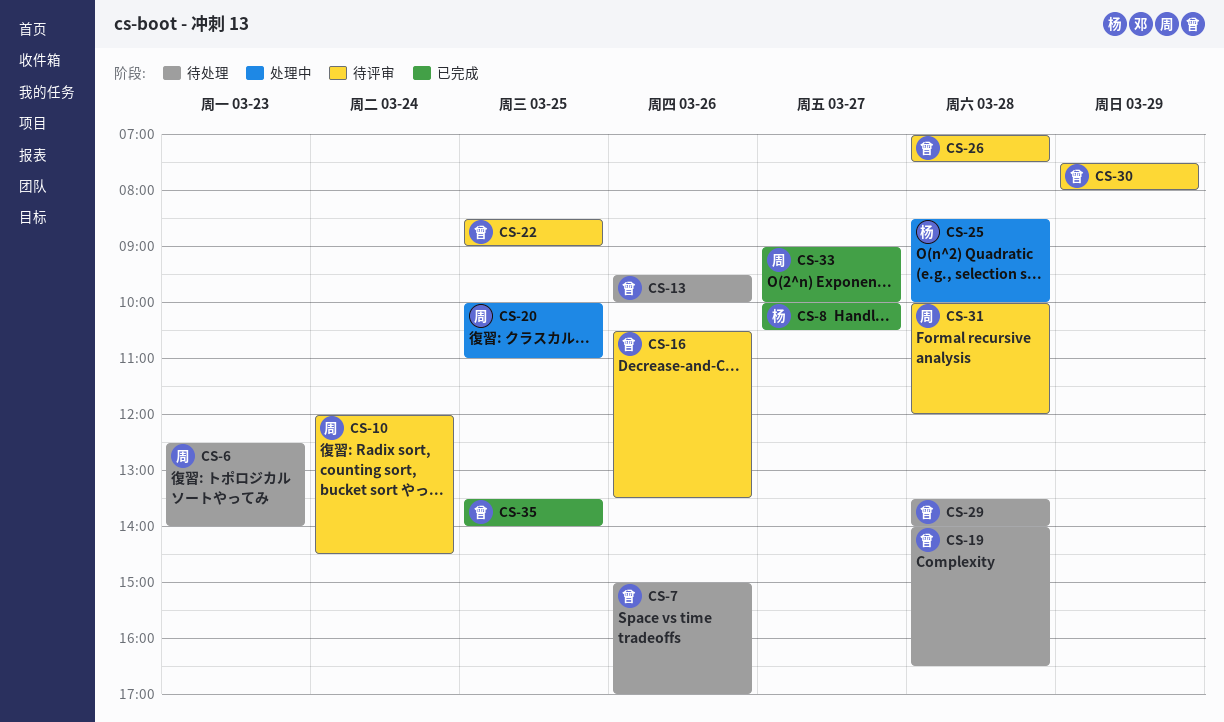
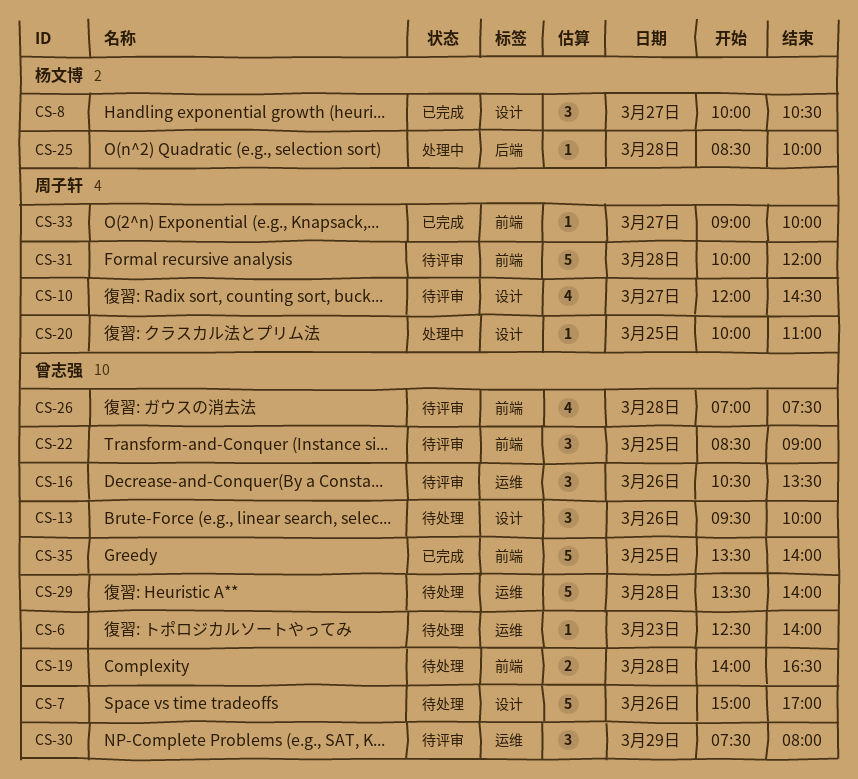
CS-6, owner: 周子轩 -> 曾志强
CS-10, day: Mar 24 -> Mar 27

